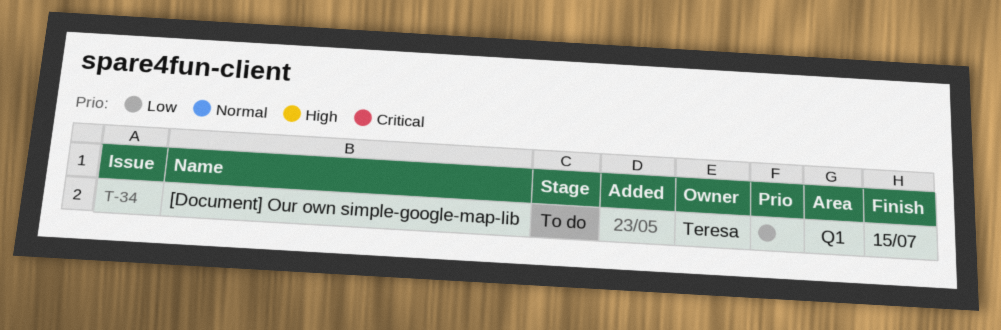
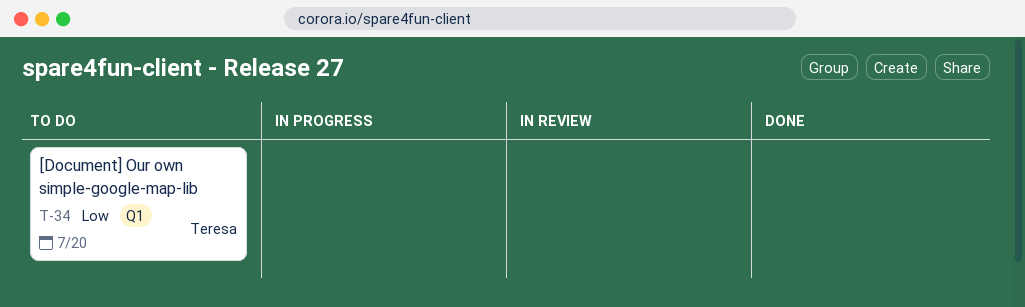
T-34, due: Jul 15 -> Jul 20

